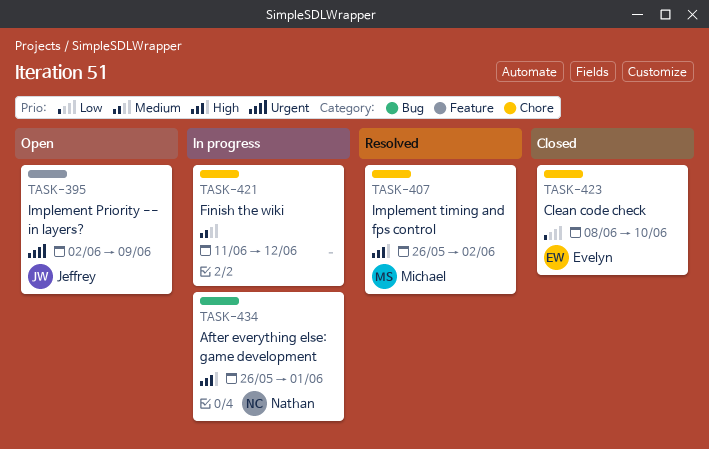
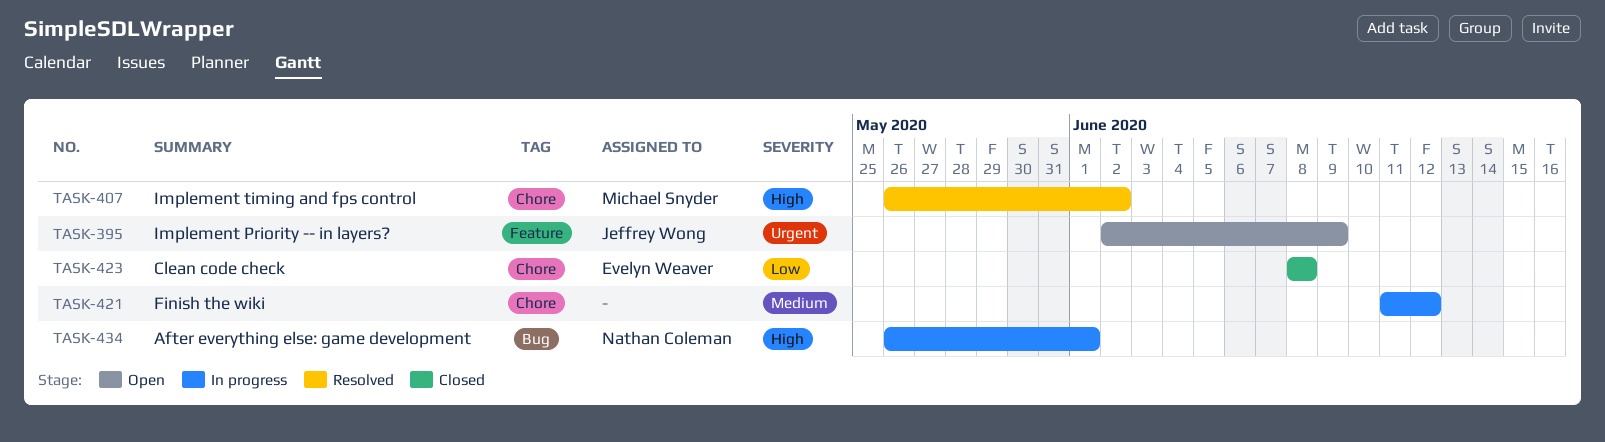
TASK-423, due: Jun 10 -> Jun 8

